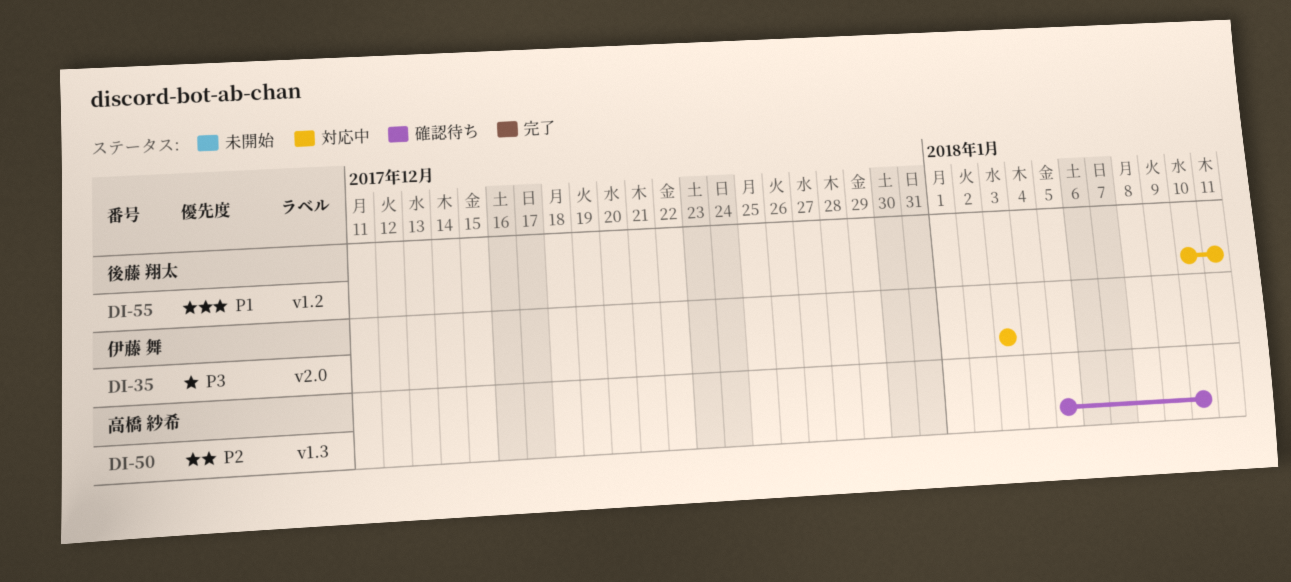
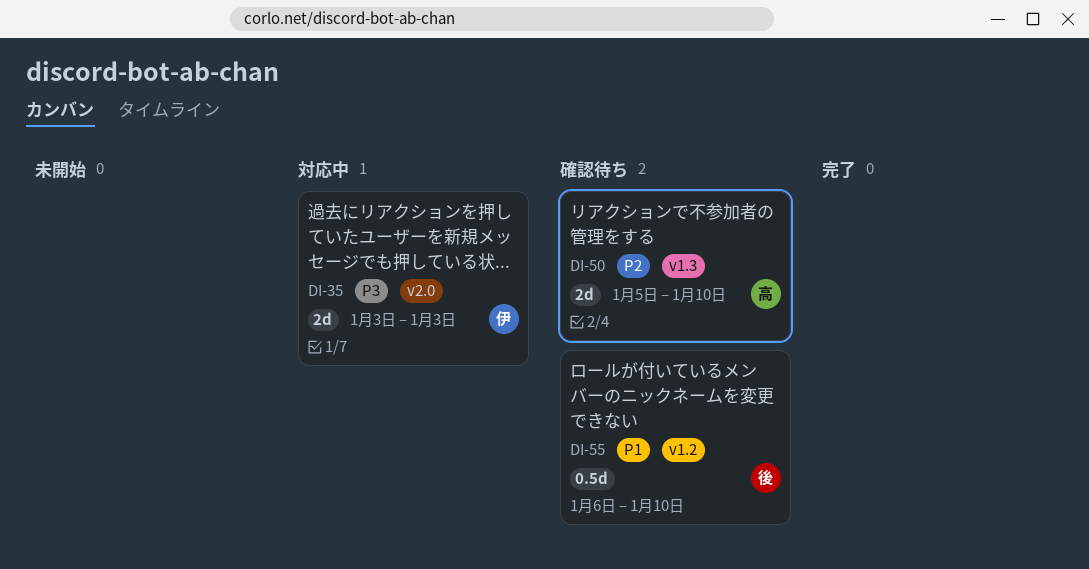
DI-55, status: 対応中 -> 確認待ち
DI-55, start: Jan 10 -> Jan 6
DI-55, due: Jan 11 -> Jan 10

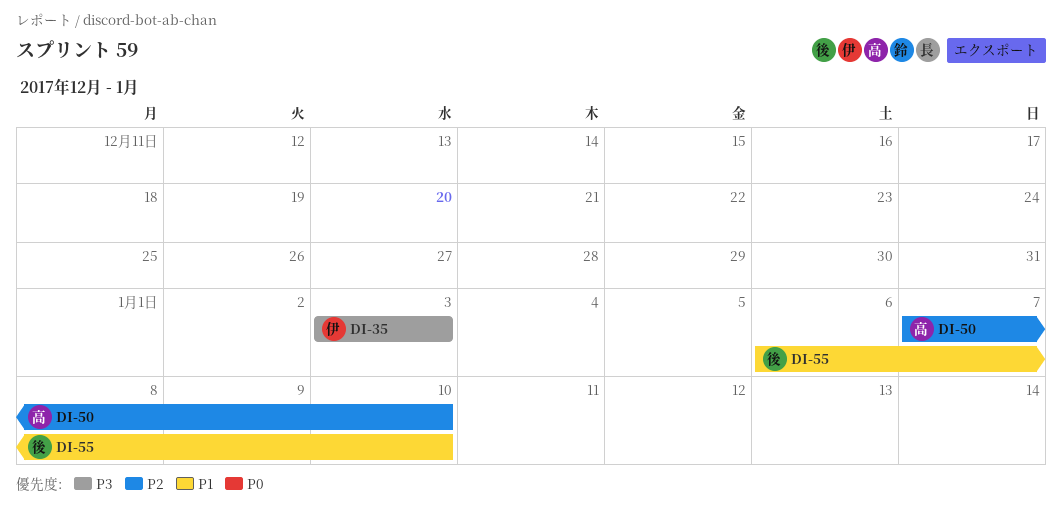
DI-50, start: Jan 5 -> Jan 7

